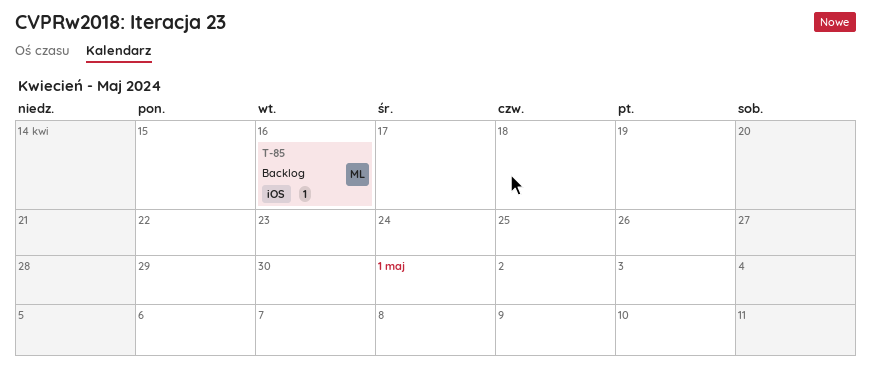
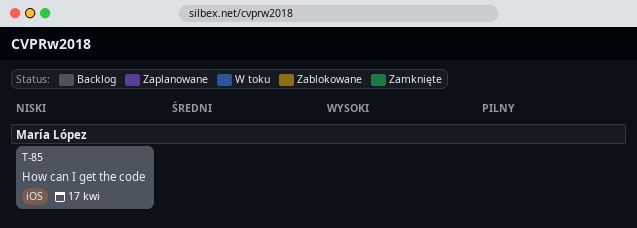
T-85, due: Apr 16 -> Apr 17

